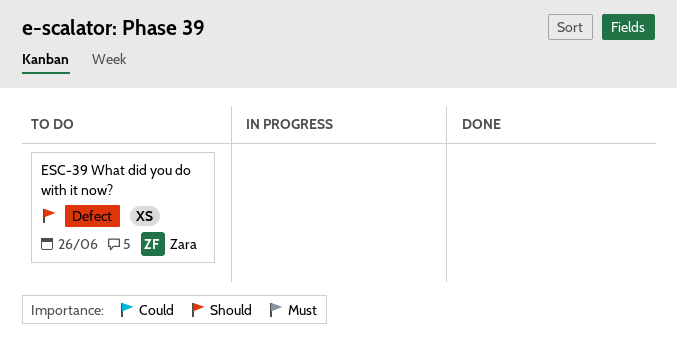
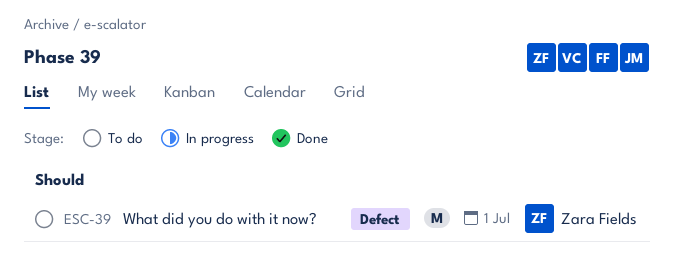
ESC-39, estimate: XS -> M
ESC-39, due: Jun 26 -> Jul 1

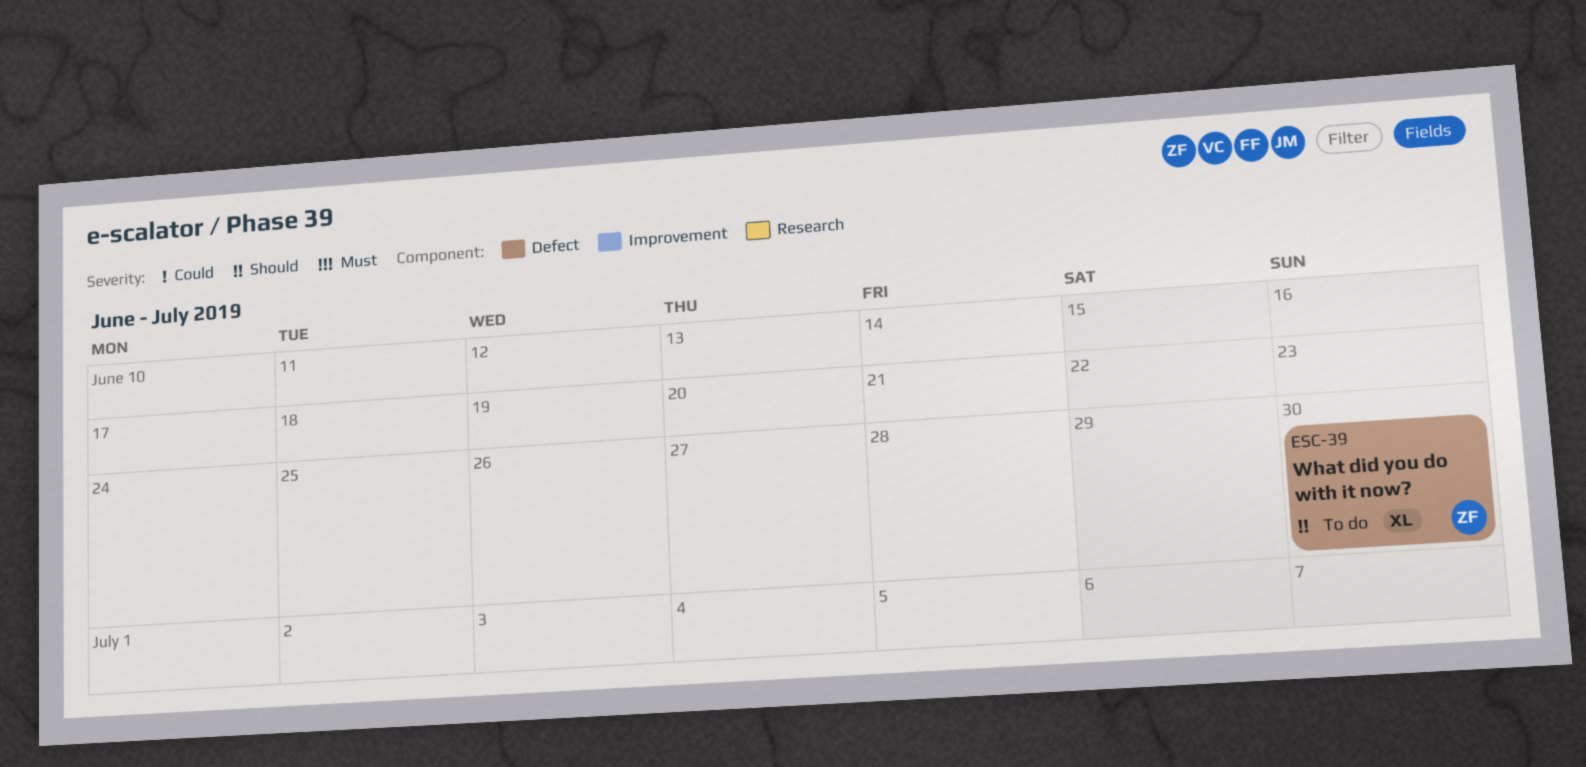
ESC-39, estimate: M -> XL
ESC-39, due: Jul 1 -> Jun 30

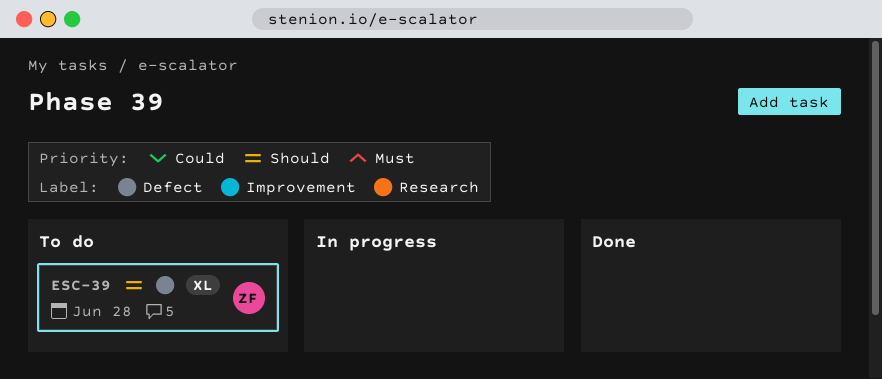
ESC-39, due: Jun 30 -> Jun 28

